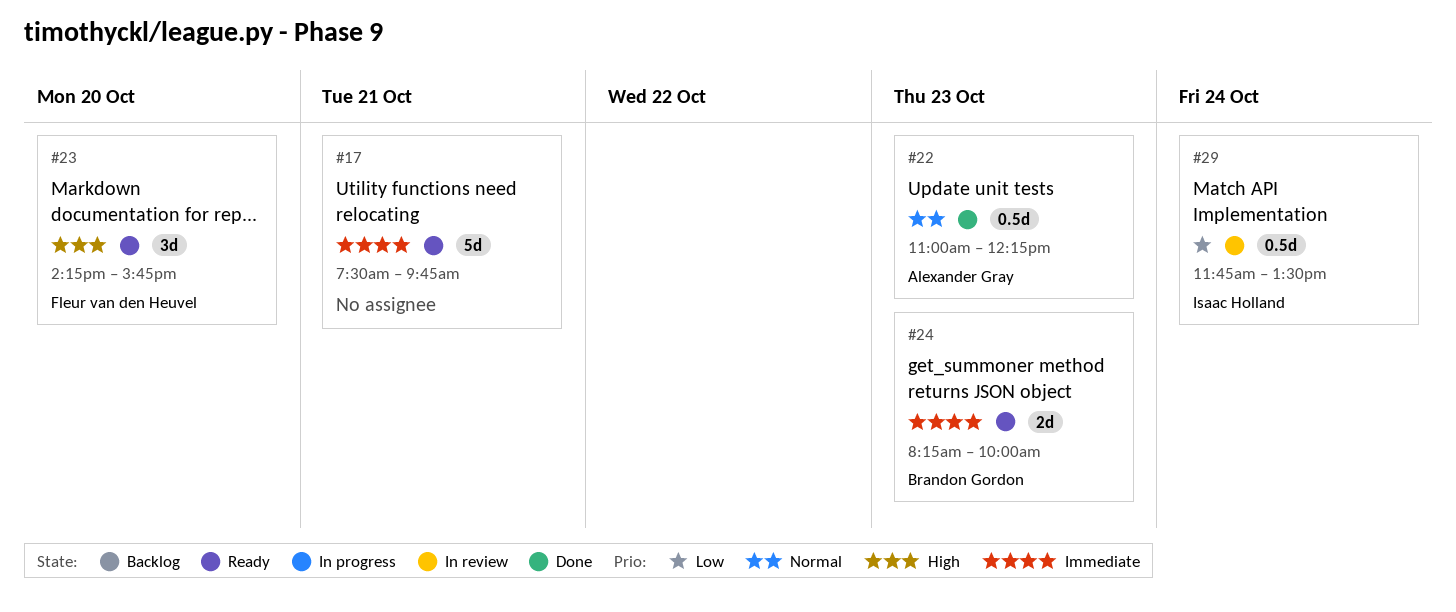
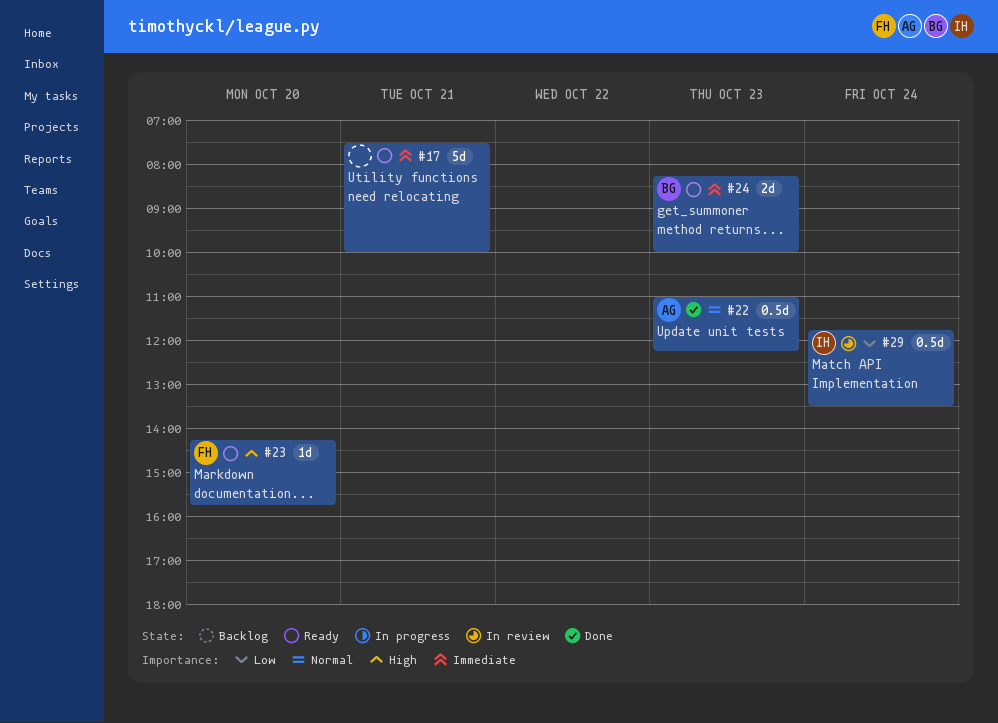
#17, ends: 09:45 -> 10:00
#23, estimate: 3d -> 1d

